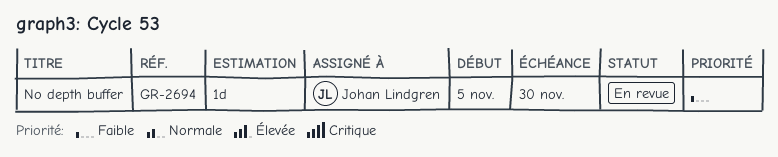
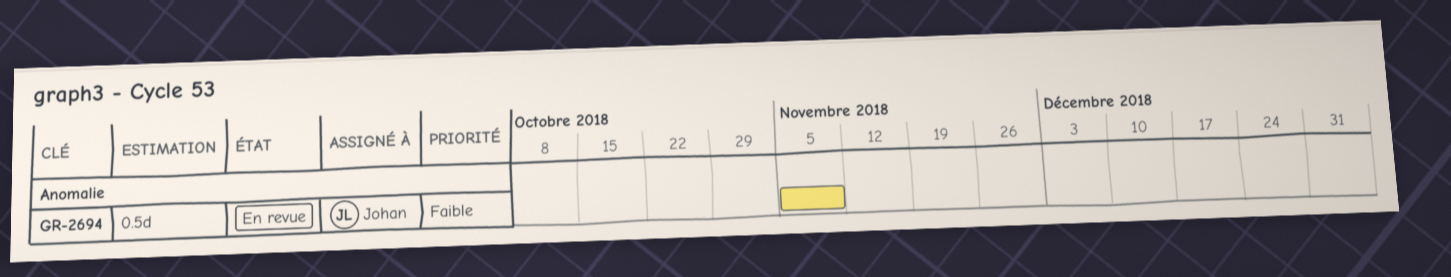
GR-2694, estimate: 1d -> 0.5d
GR-2694, due: Nov 30 -> Nov 9

